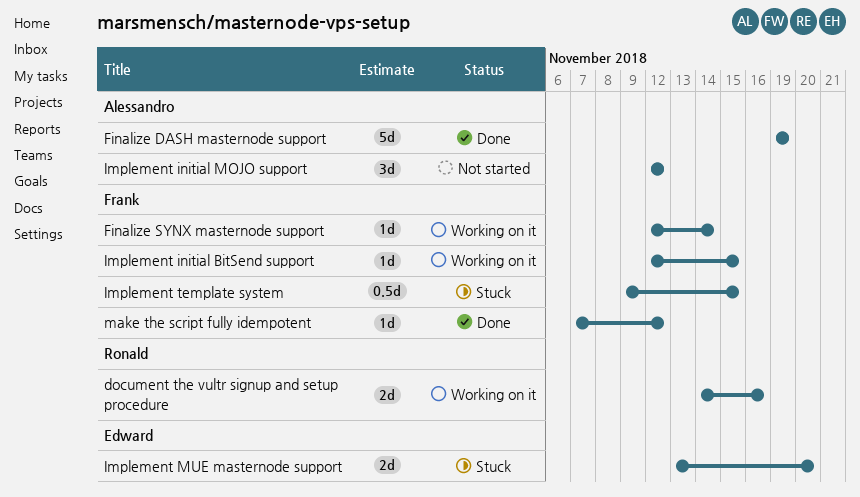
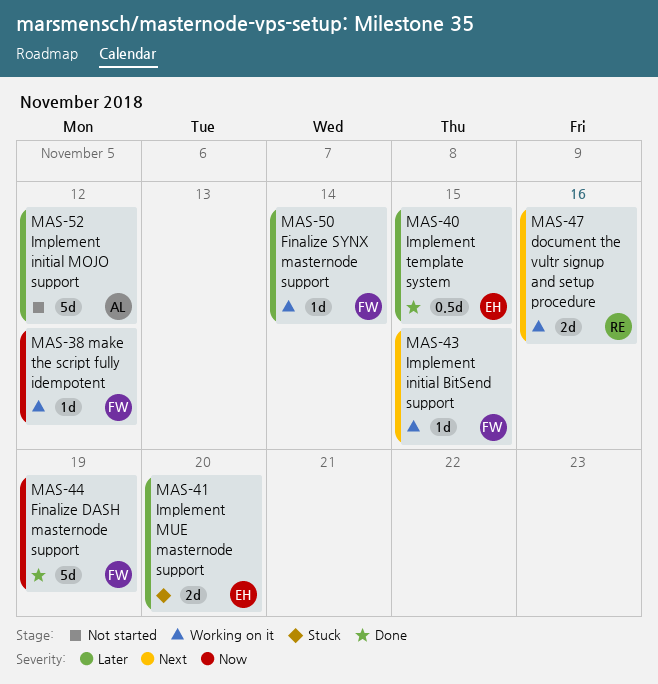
Finalize DASH masternode support, owner: Alessandro -> Frank
Implement initial MOJO support, estimate: 3d -> 5d
Implement template system, status: Stuck -> Done
Implement template system, owner: Frank -> Edward
make the script fully idempotent, status: Done -> Working on it

